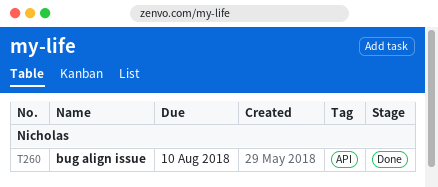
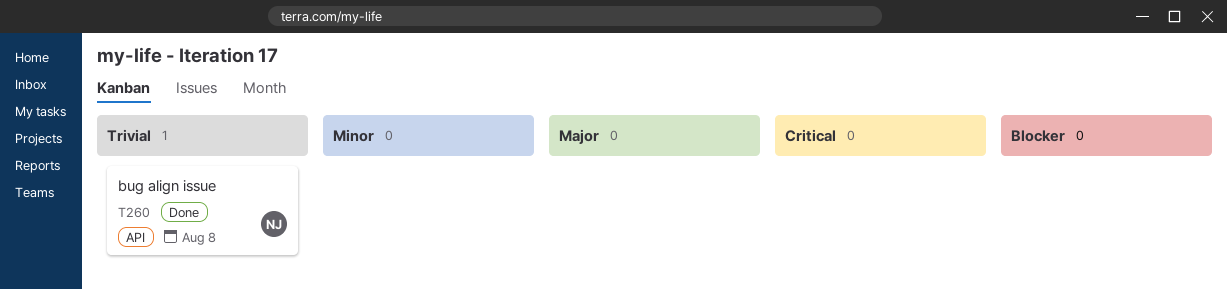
T260, due: Aug 10 -> Aug 8

